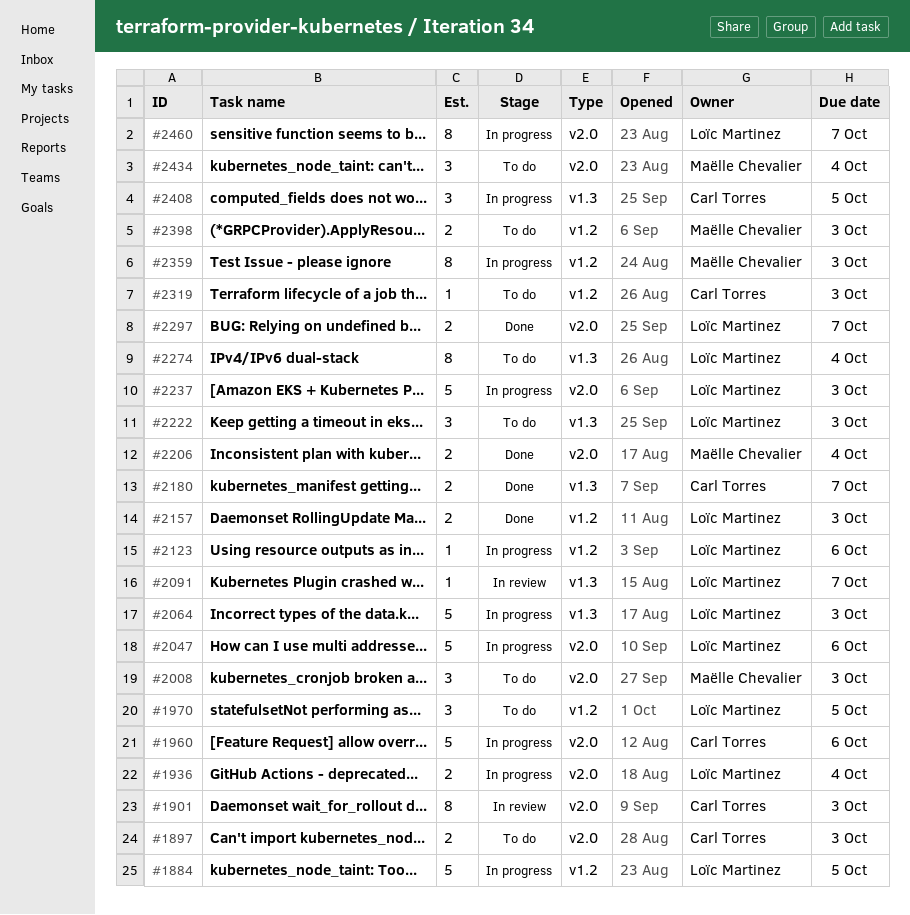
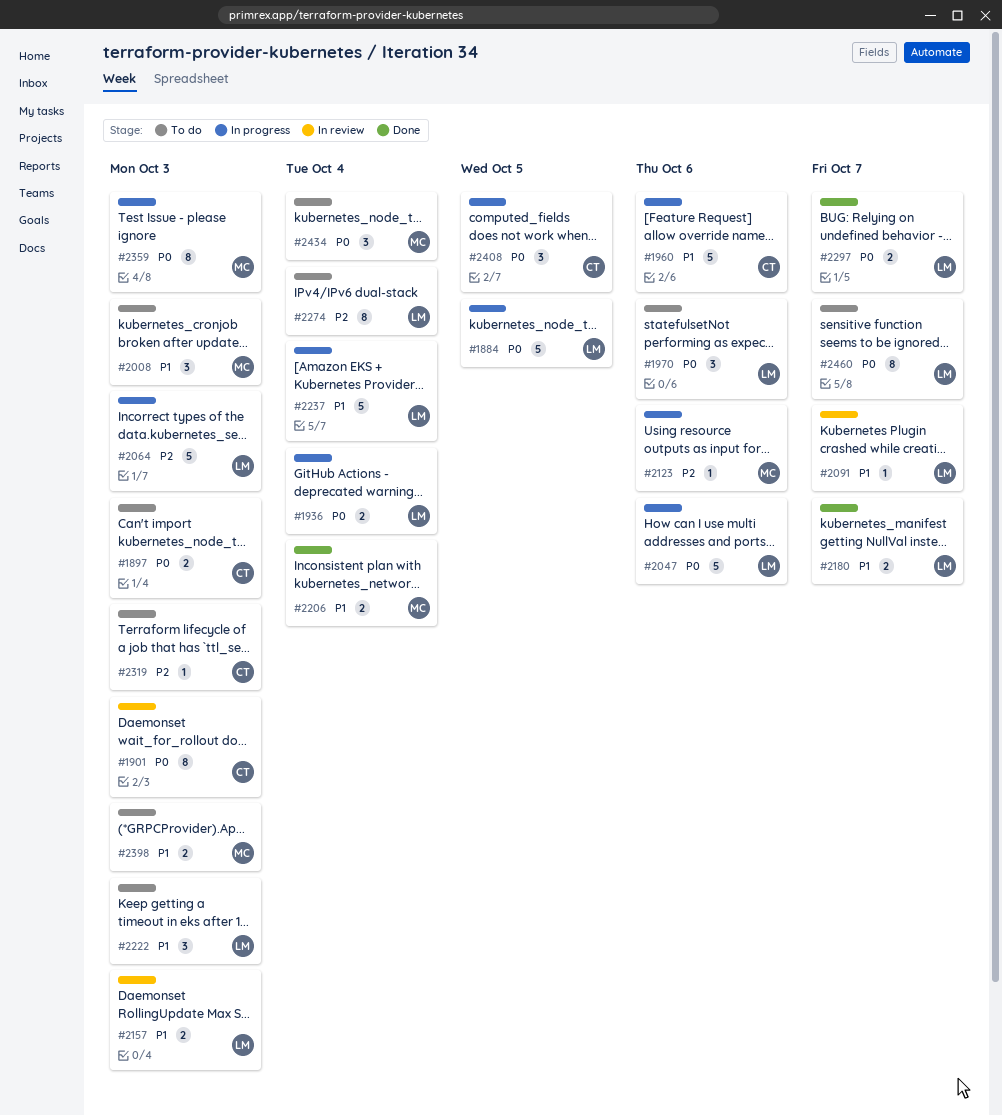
#1970, due: Oct 5 -> Oct 6
#2123, owner: Loïc Martinez -> Maëlle Chevalier
#2157, status: Done -> In review
#2180, owner: Carl Torres -> Loïc Martinez
#2237, due: Oct 3 -> Oct 4
#2460, status: In progress -> To do

